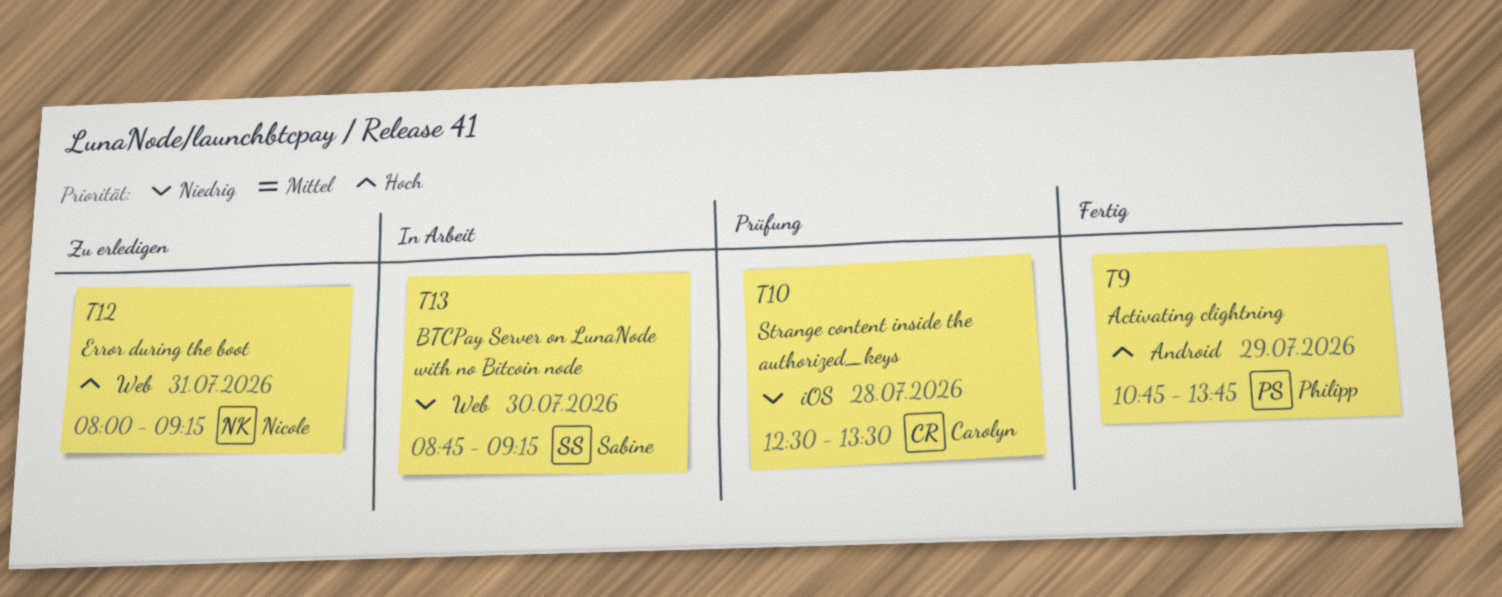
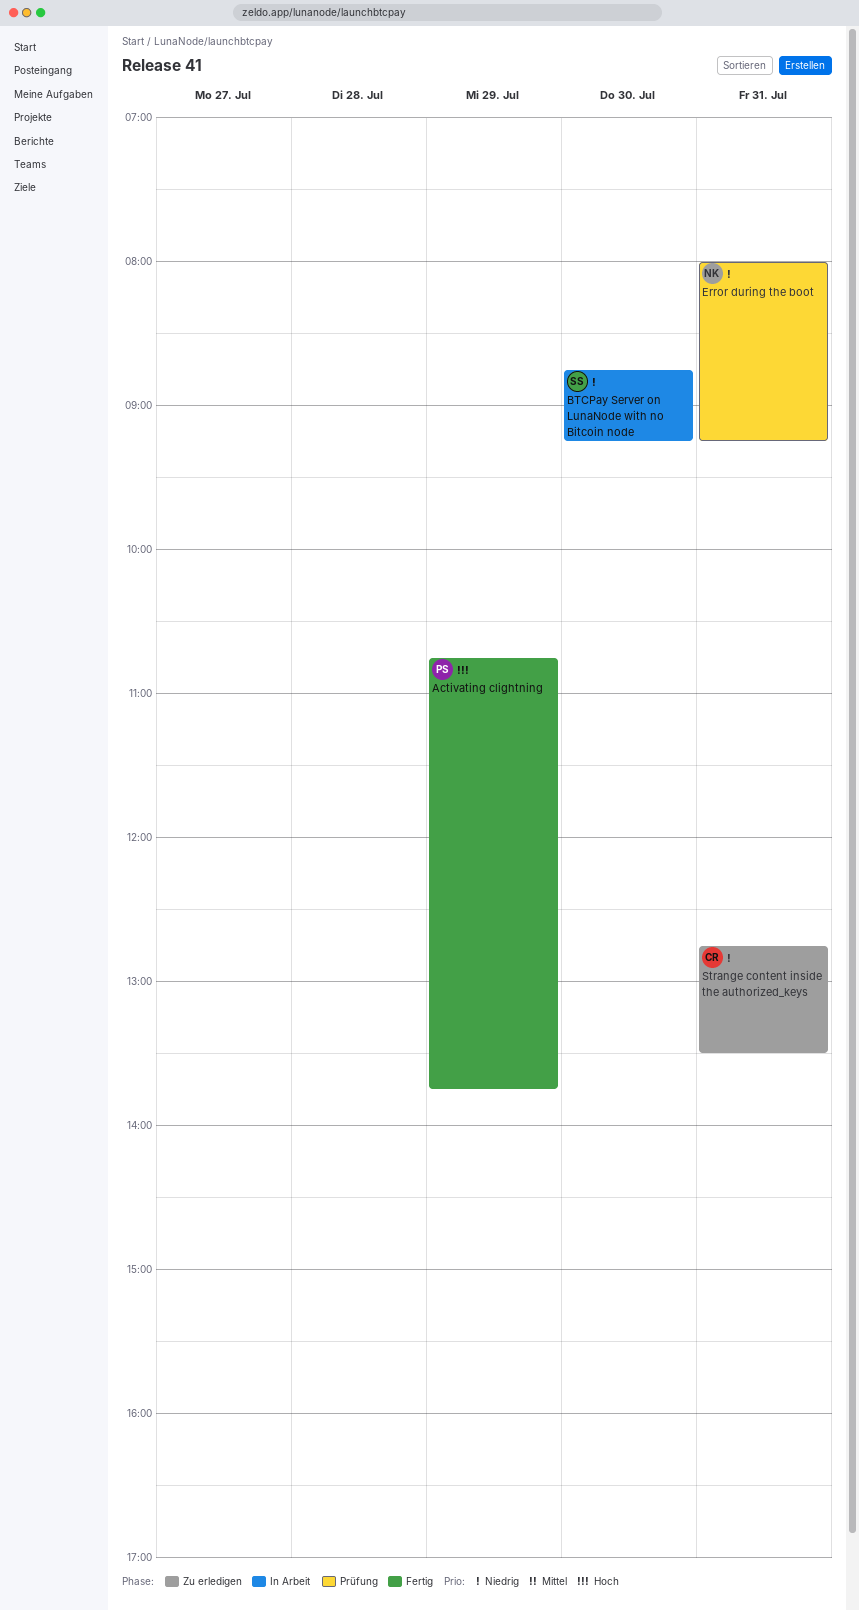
Error during the boot, status: Zu erledigen -> Prüfung
Error during the boot, priority: Hoch -> Niedrig
Strange content inside the authorized_keys, status: Prüfung -> Zu erledigen
Strange content inside the authorized_keys, day: Jul 28 -> Jul 31
Strange content inside the authorized_keys, begins: 12:30 -> 12:45

